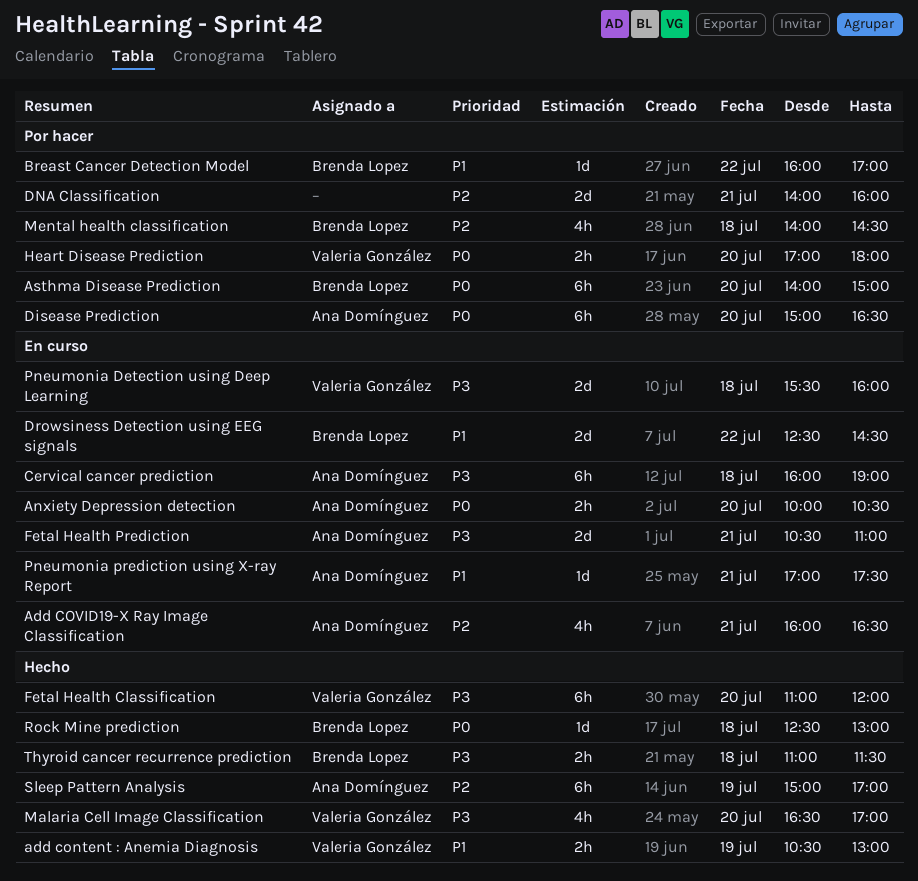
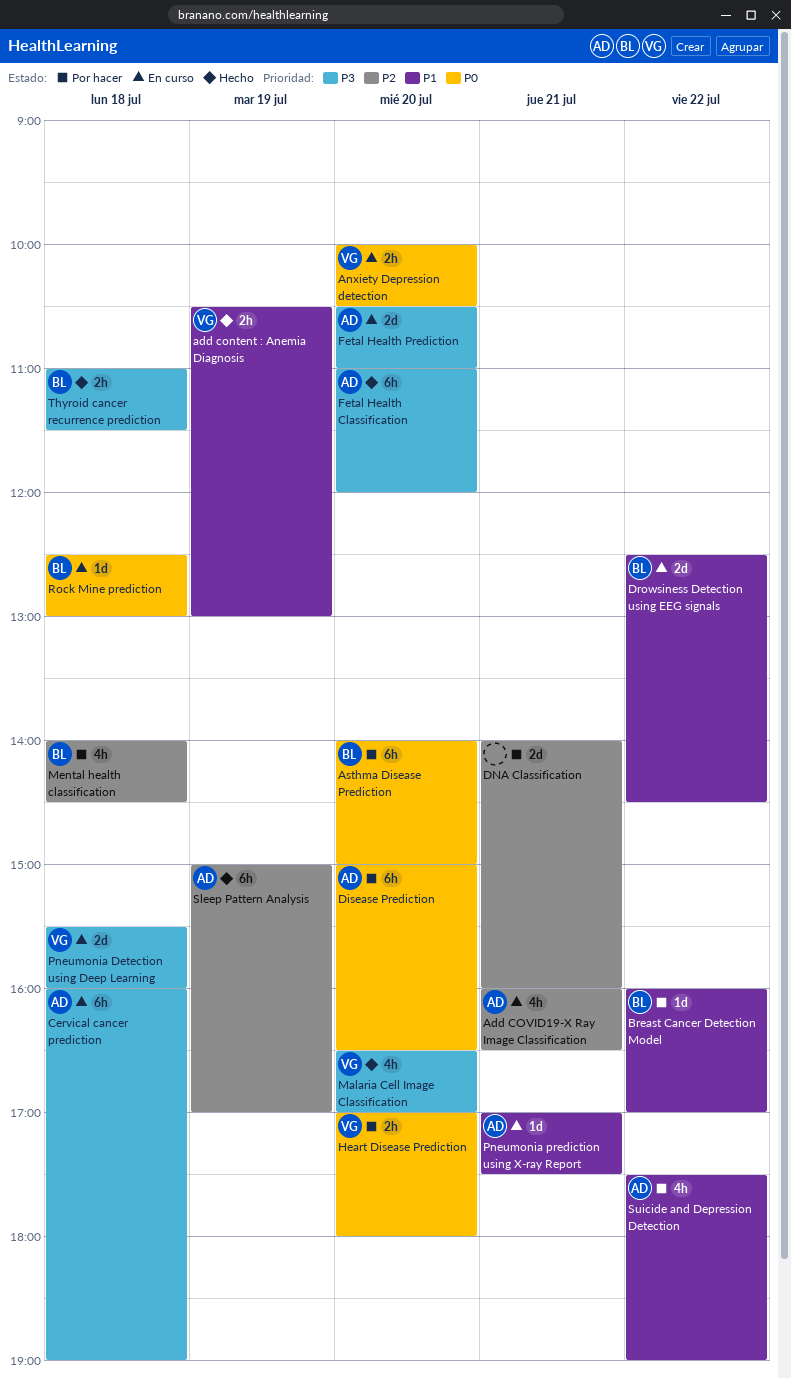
Anxiety Depression detection, owner: Ana Domínguez -> Valeria González
Fetal Health Classification, owner: Valeria González -> Ana Domínguez
Fetal Health Prediction, day: Jul 21 -> Jul 20
Rock Mine prediction, status: Hecho -> En curso
Suicide and Depression Detection: none -> present

